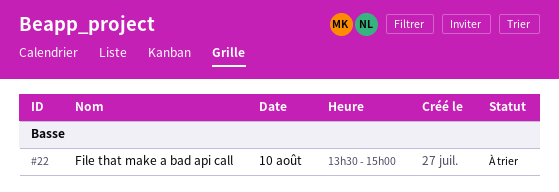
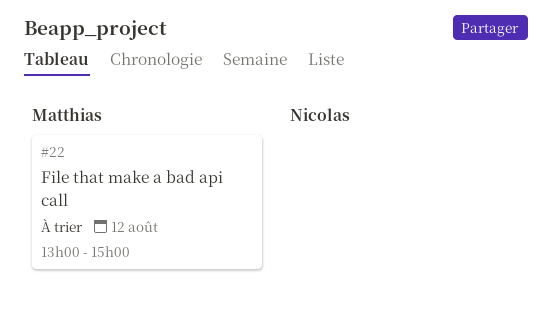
#22, day: Aug 10 -> Aug 12
#22, begins: 13:30 -> 13:00

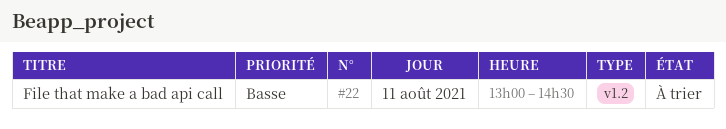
#22, day: Aug 12 -> Aug 11
#22, ends: 15:00 -> 14:30

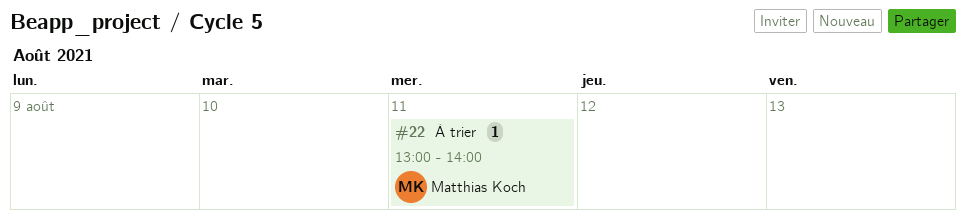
#22, ends: 14:30 -> 14:00

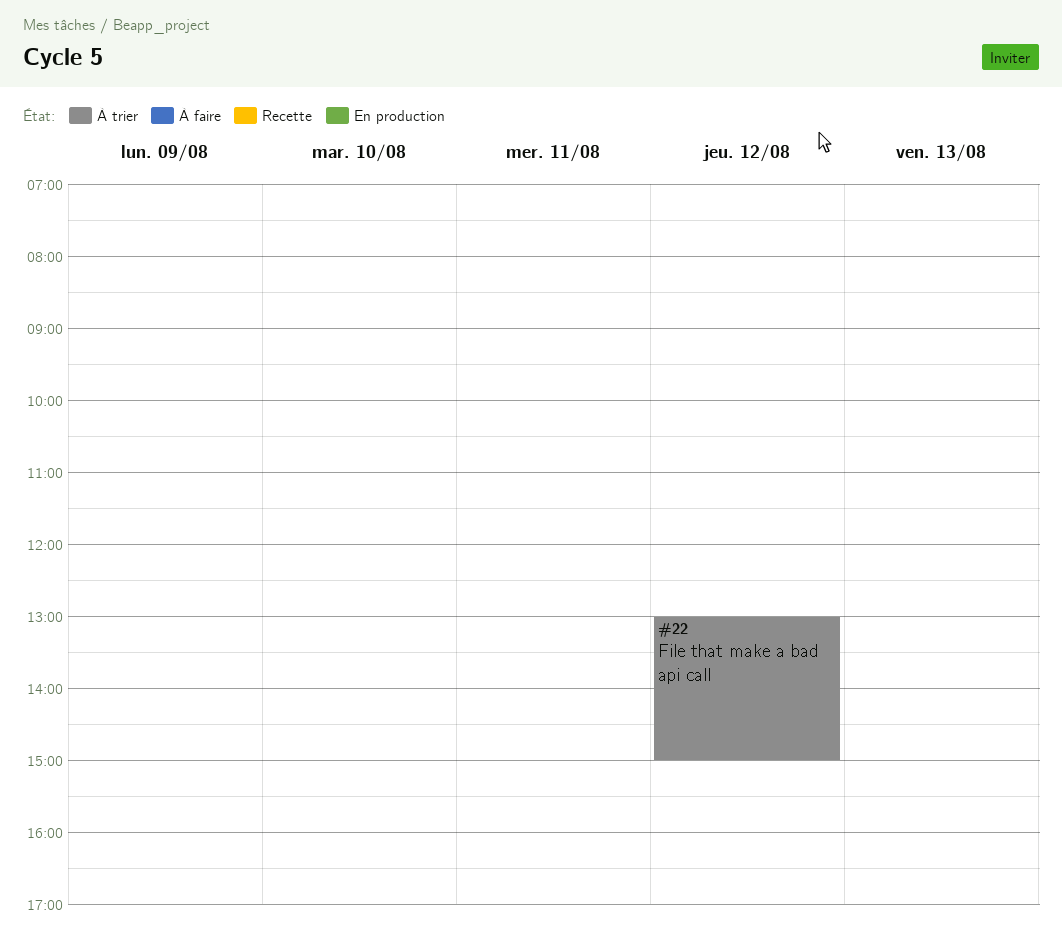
#22, day: Aug 11 -> Aug 12
#22, ends: 14:00 -> 15:00

